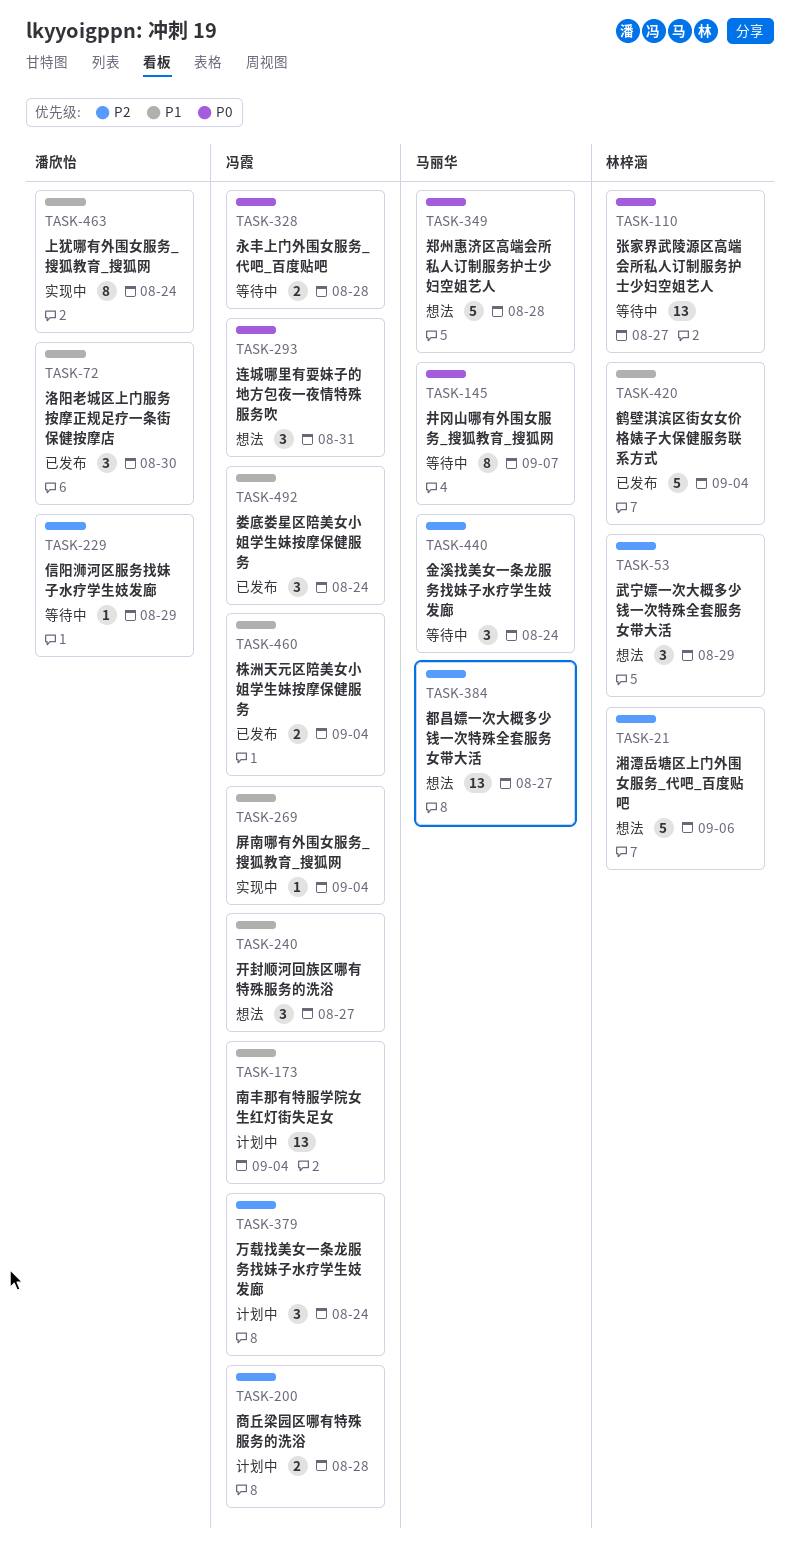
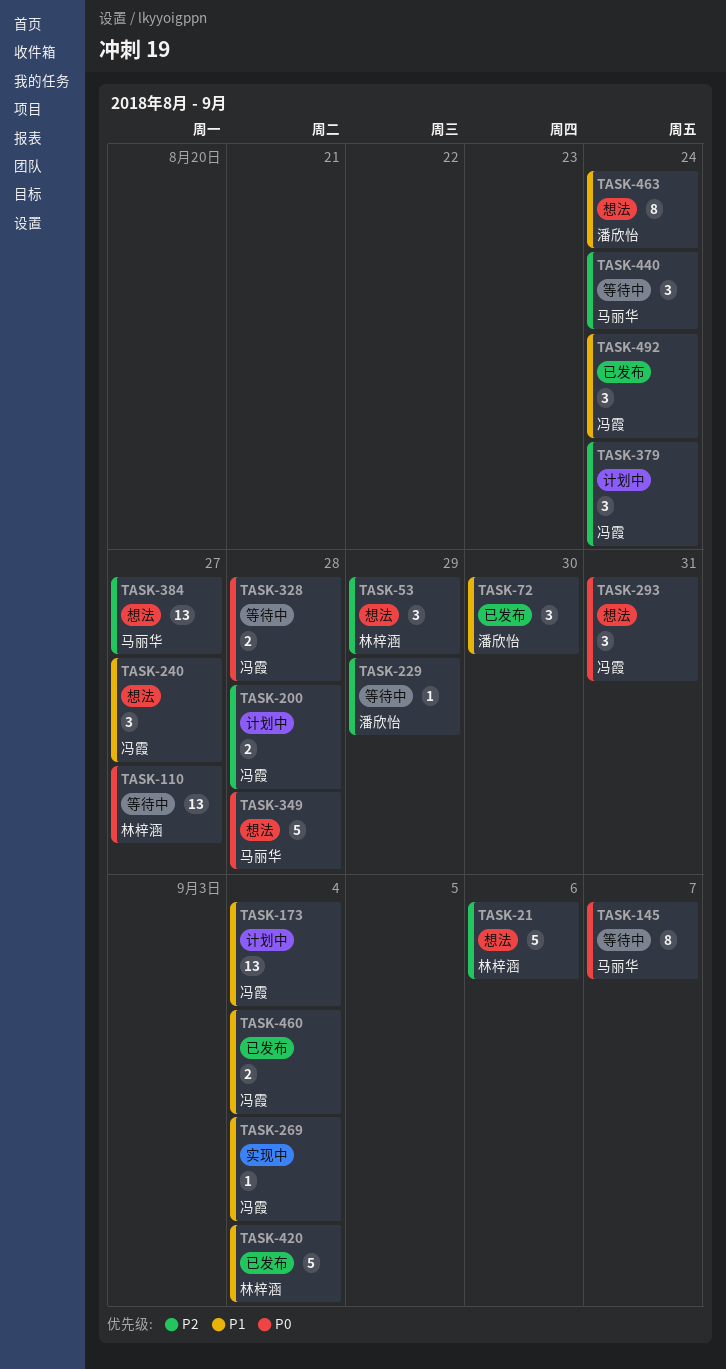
TASK-463, status: 实现中 -> 想法

